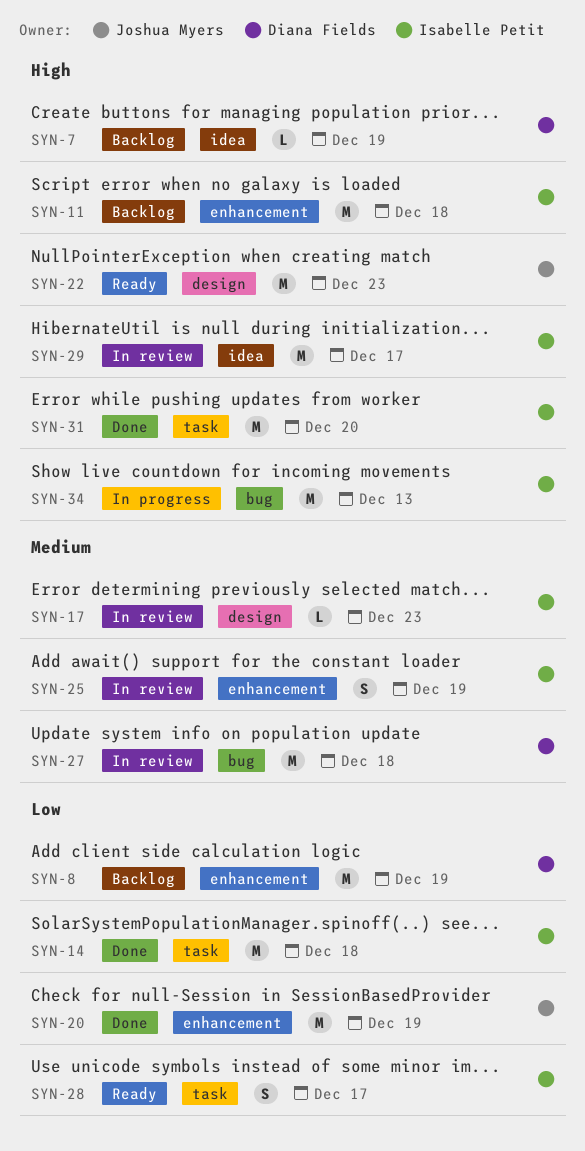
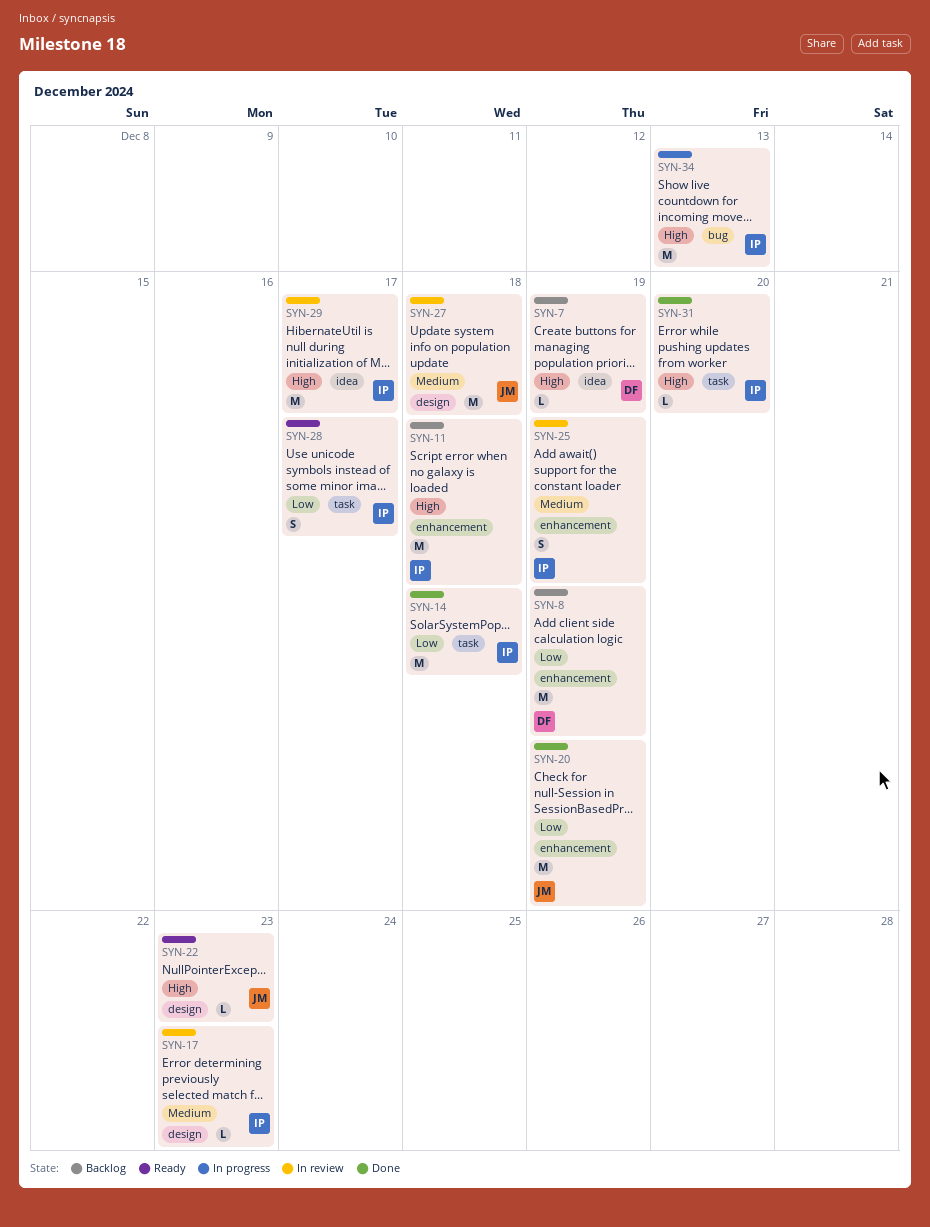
SYN-22, estimate: M -> L
SYN-27, owner: Diana Fields -> Joshua Myers
SYN-27, label: bug -> design
SYN-31, estimate: M -> L

